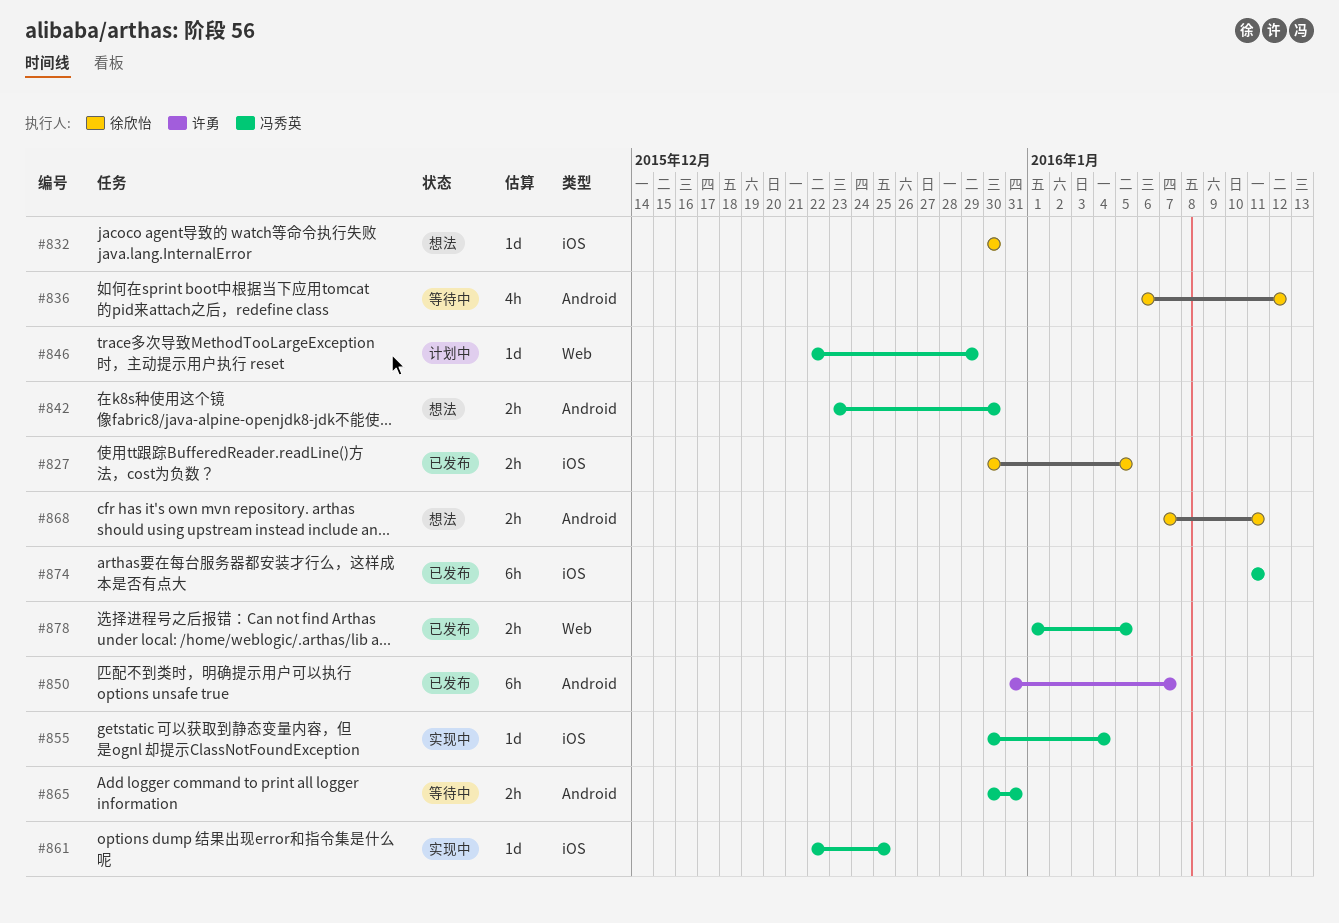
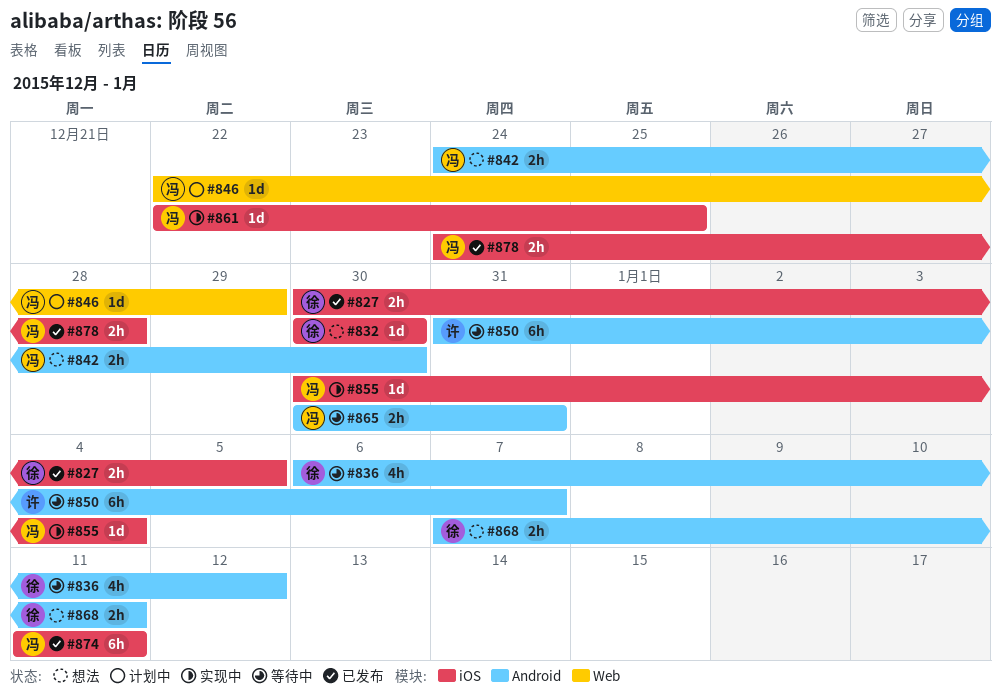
#842, start: Dec 23 -> Dec 24
#850, status: 已发布 -> 等待中
#878, label: Web -> iOS
#878, start: Jan 1 -> Dec 24
#878, due: Jan 5 -> Dec 28

